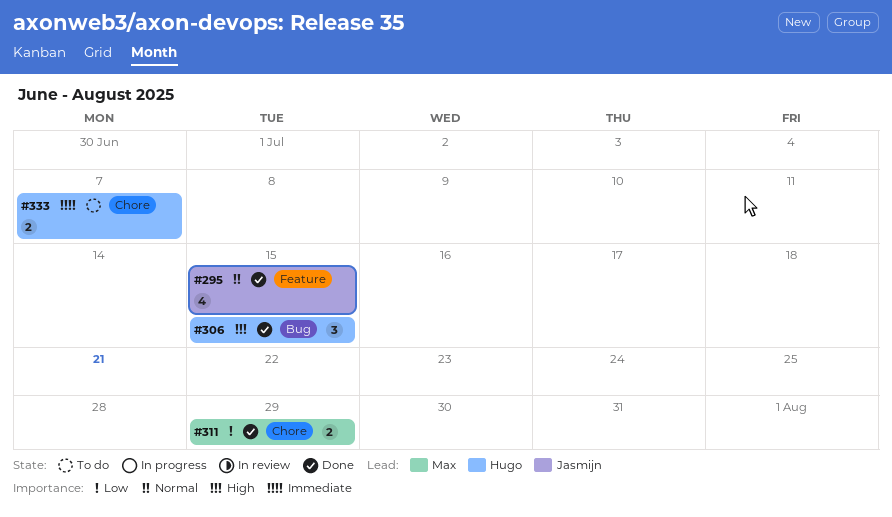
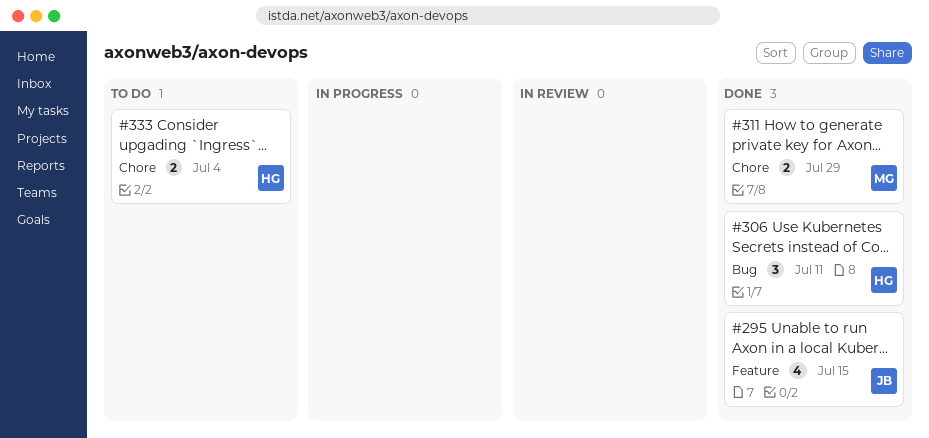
#306, due: Jul 15 -> Jul 11
#333, due: Jul 7 -> Jul 4

